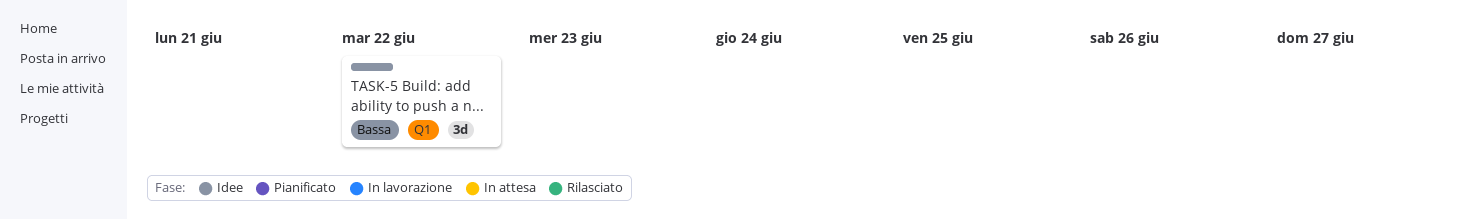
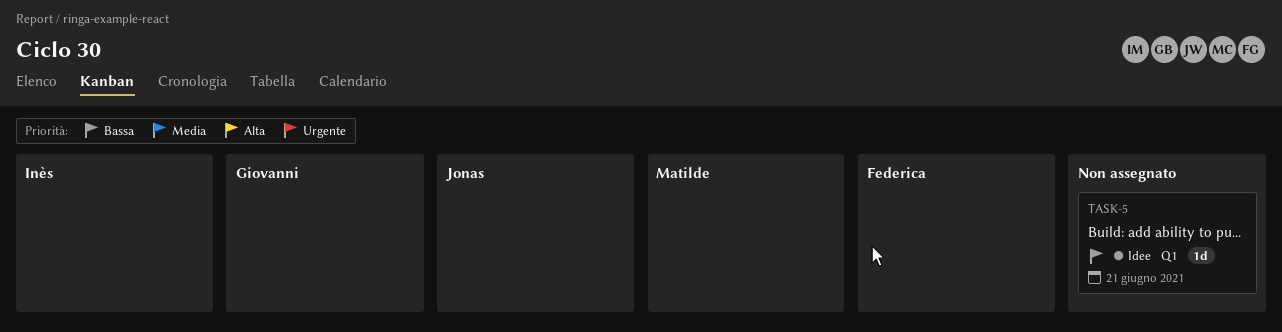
TASK-5, estimate: 3d -> 1d
TASK-5, due: Jun 22 -> Jun 21

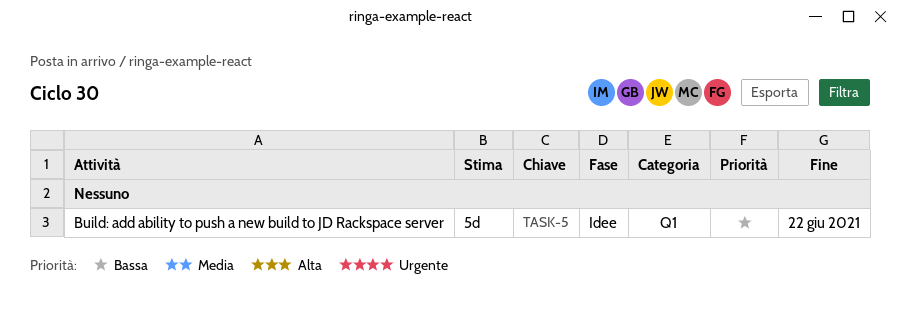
TASK-5, estimate: 1d -> 5d
TASK-5, due: Jun 21 -> Jun 22

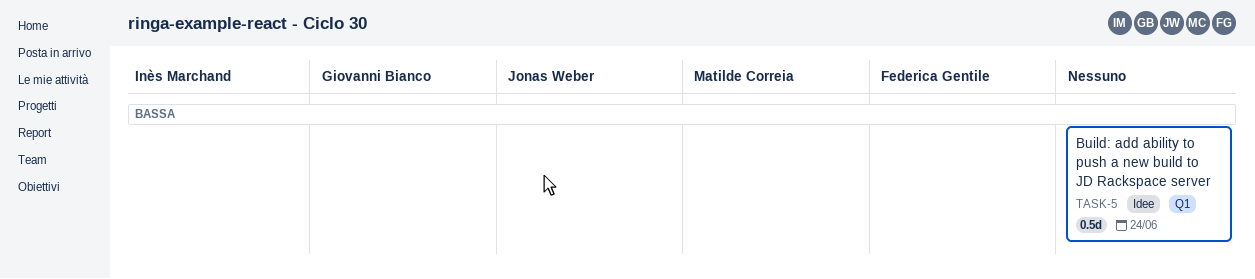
TASK-5, estimate: 5d -> 0.5d
TASK-5, due: Jun 22 -> Jun 24

